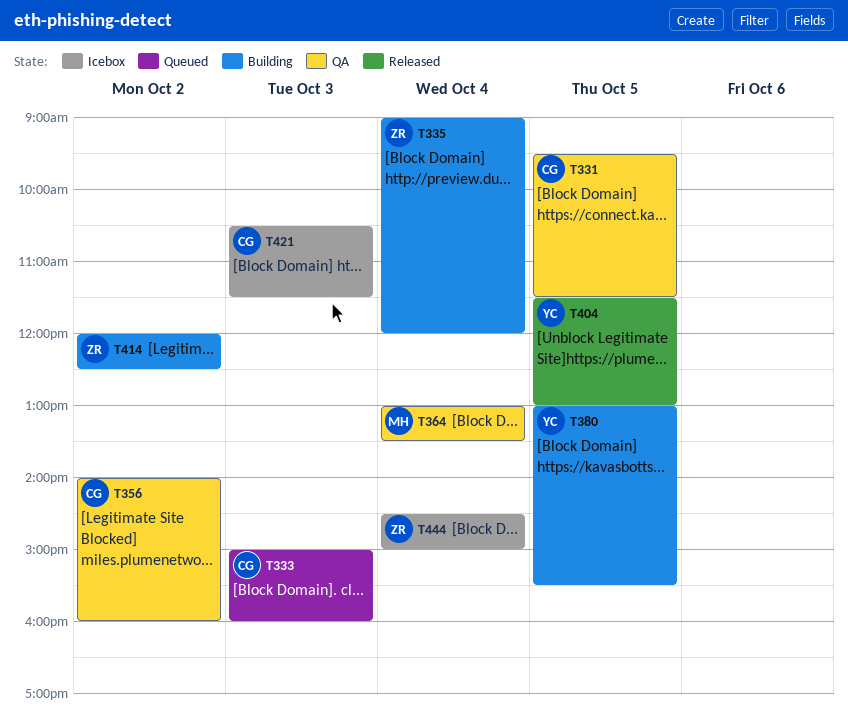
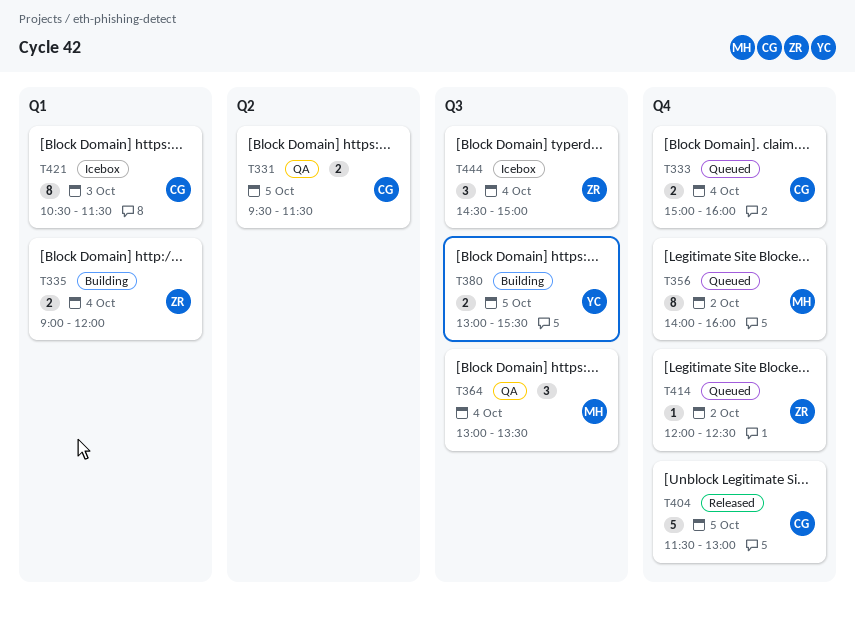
T333, day: Oct 3 -> Oct 4
T356, status: QA -> Queued
T356, owner: CG -> MH
T404, owner: YC -> CG
T414, status: Building -> Queued

